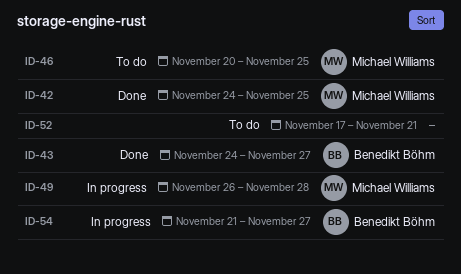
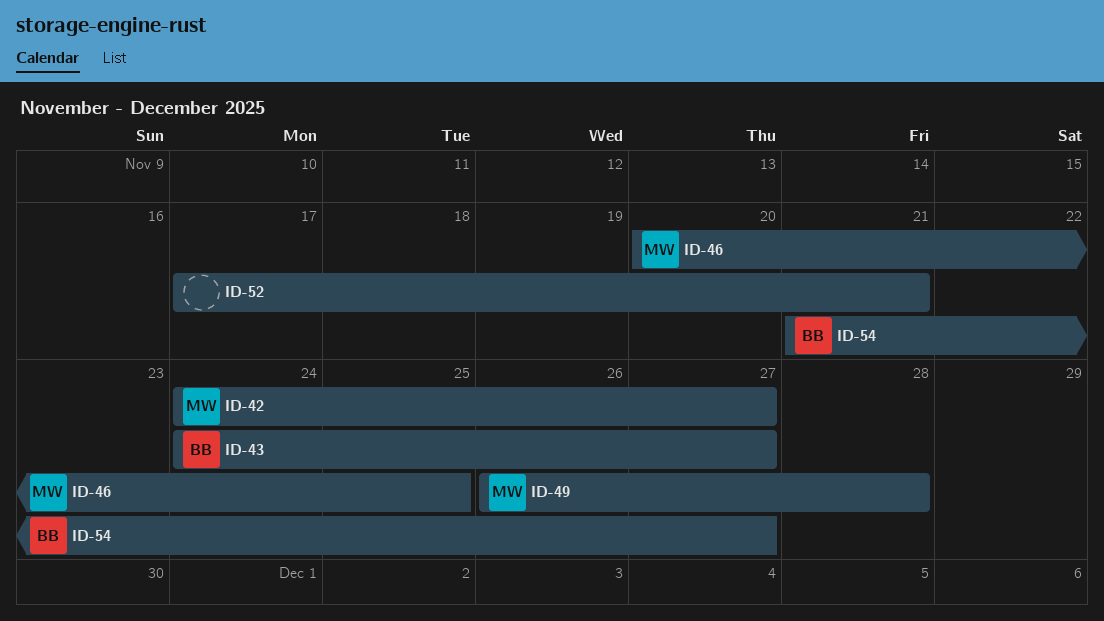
ID-42, due: Nov 25 -> Nov 27

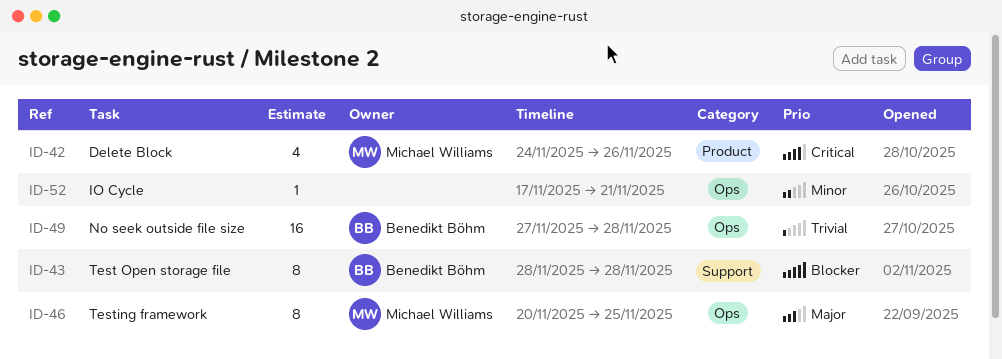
ID-42, due: Nov 27 -> Nov 26
ID-43, start: Nov 24 -> Nov 28
ID-43, due: Nov 27 -> Nov 28
ID-49, owner: Michael Williams -> Benedikt Böhm
ID-49, start: Nov 26 -> Nov 27
ID-54: present -> none

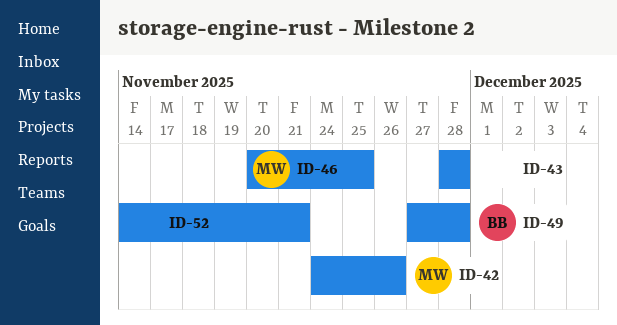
ID-43, owner: Benedikt Böhm -> none
ID-52, start: Nov 17 -> Nov 14

